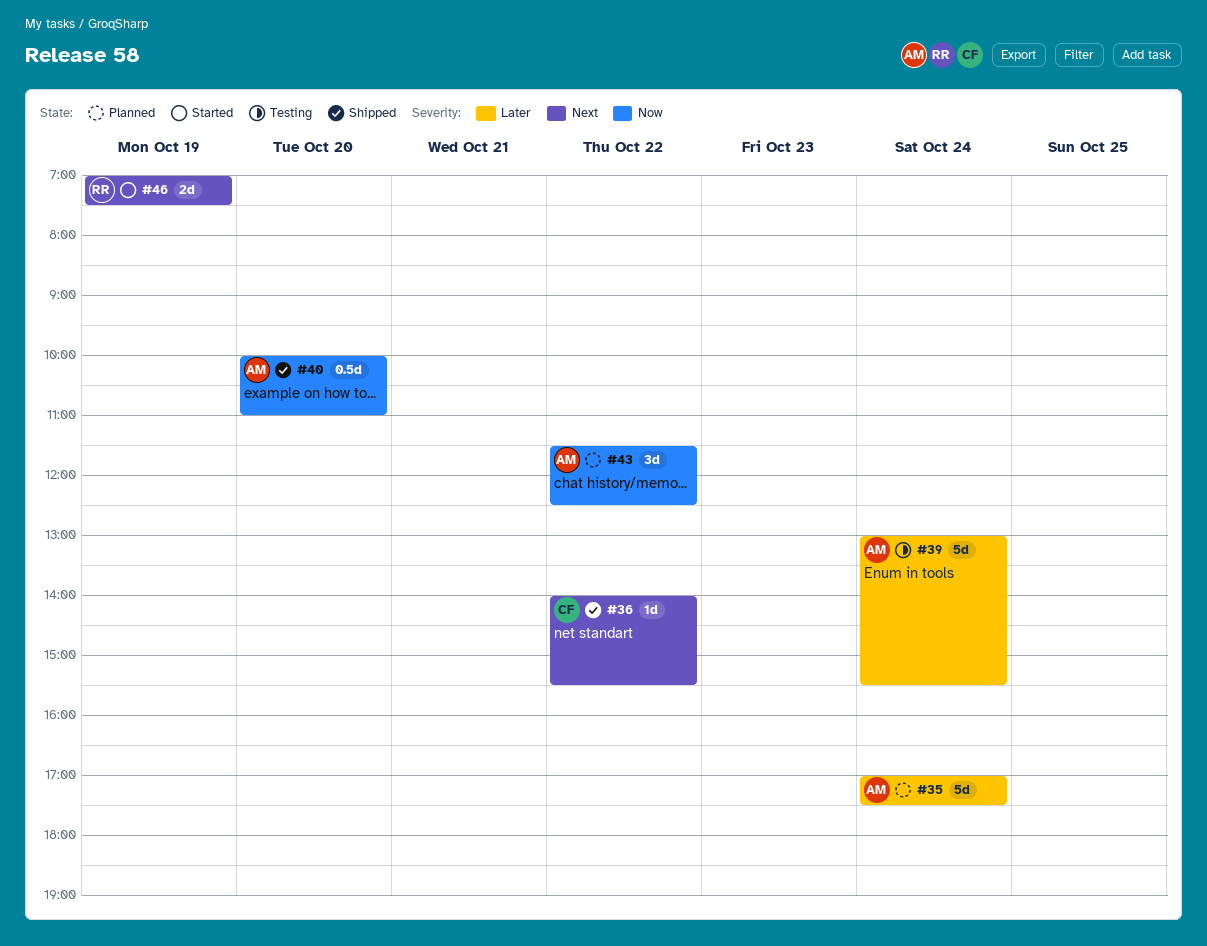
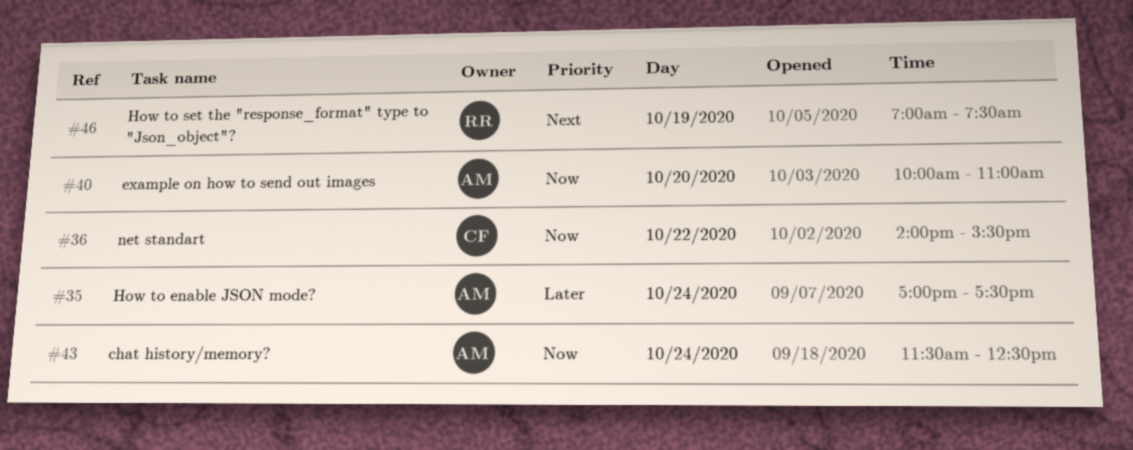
#36, priority: Next -> Now
#39: present -> none
#43, day: Oct 22 -> Oct 24

